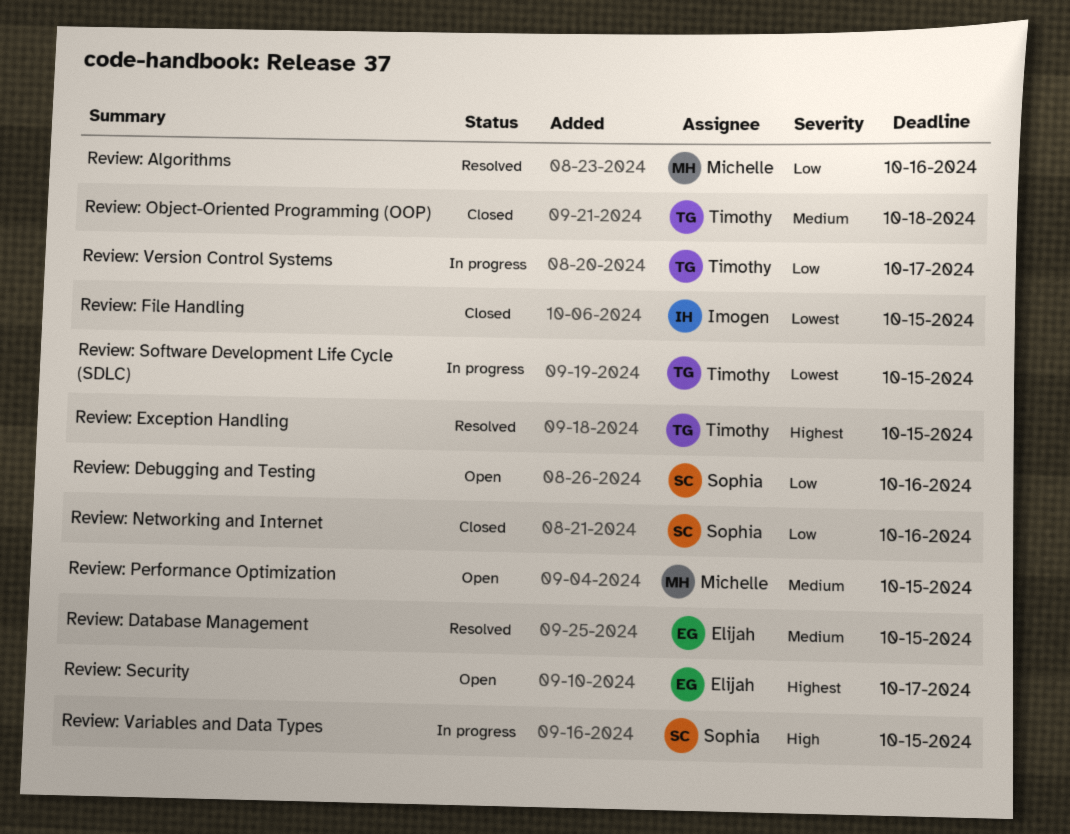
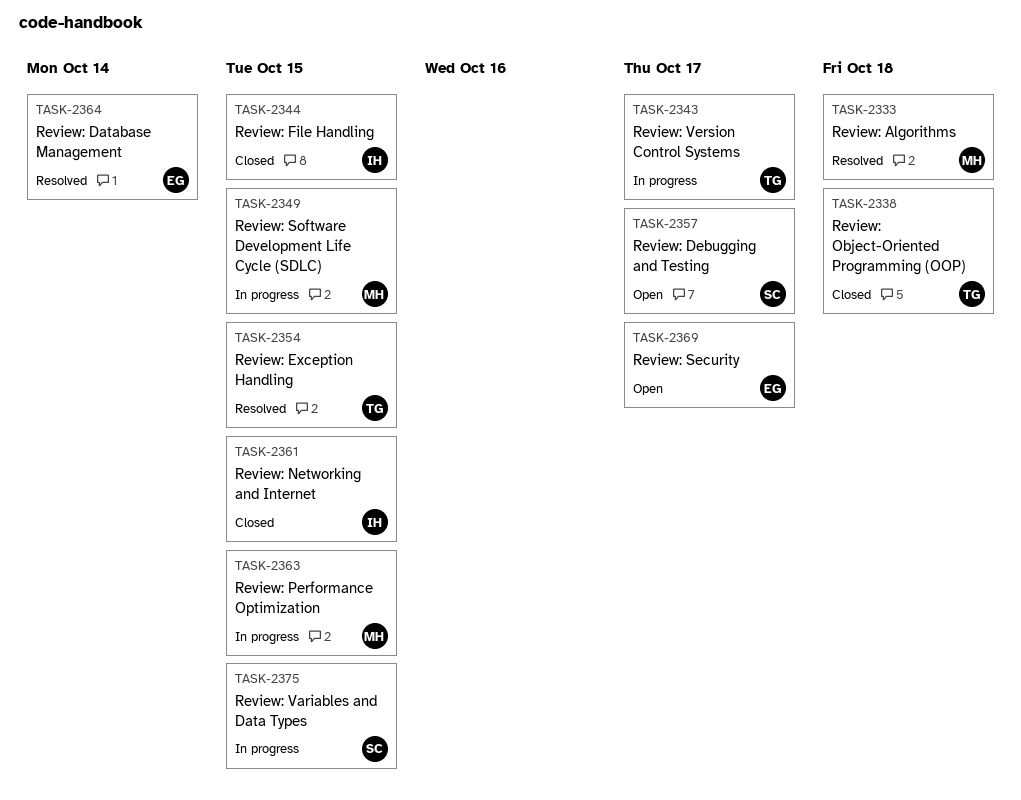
Review: Algorithms, due: Oct 16 -> Oct 18
Review: Database Management, due: Oct 15 -> Oct 14
Review: Debugging and Testing, due: Oct 16 -> Oct 17
Review: Networking and Internet, owner: Sophia -> Imogen
Review: Networking and Internet, due: Oct 16 -> Oct 15
Review: Performance Optimization, status: Open -> In progress
Review: Software Development Life Cycle (SDLC), owner: Timothy -> Michelle

